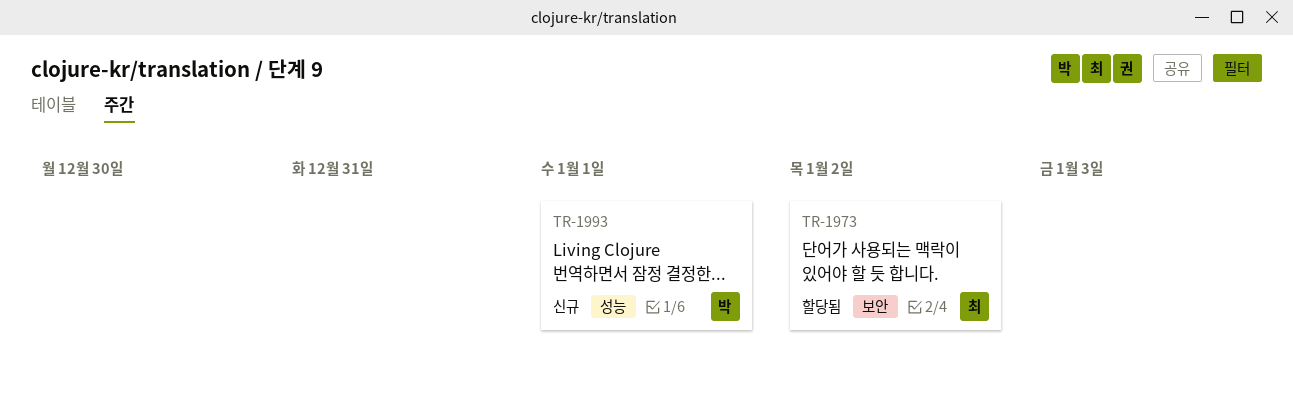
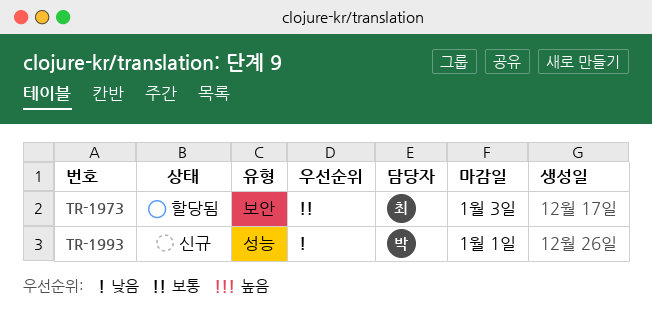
TR-1973, due: Jan 2 -> Jan 3

